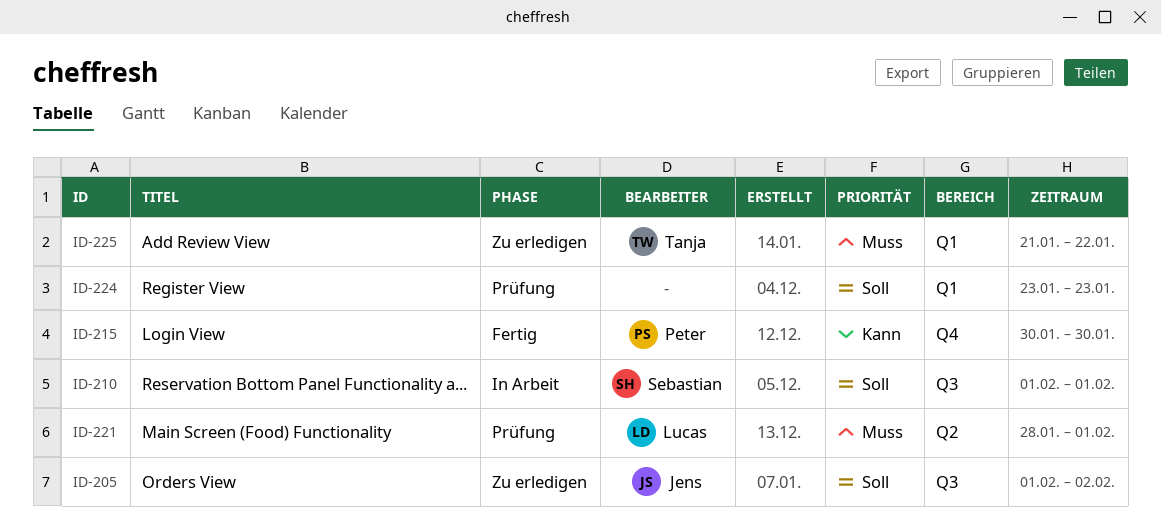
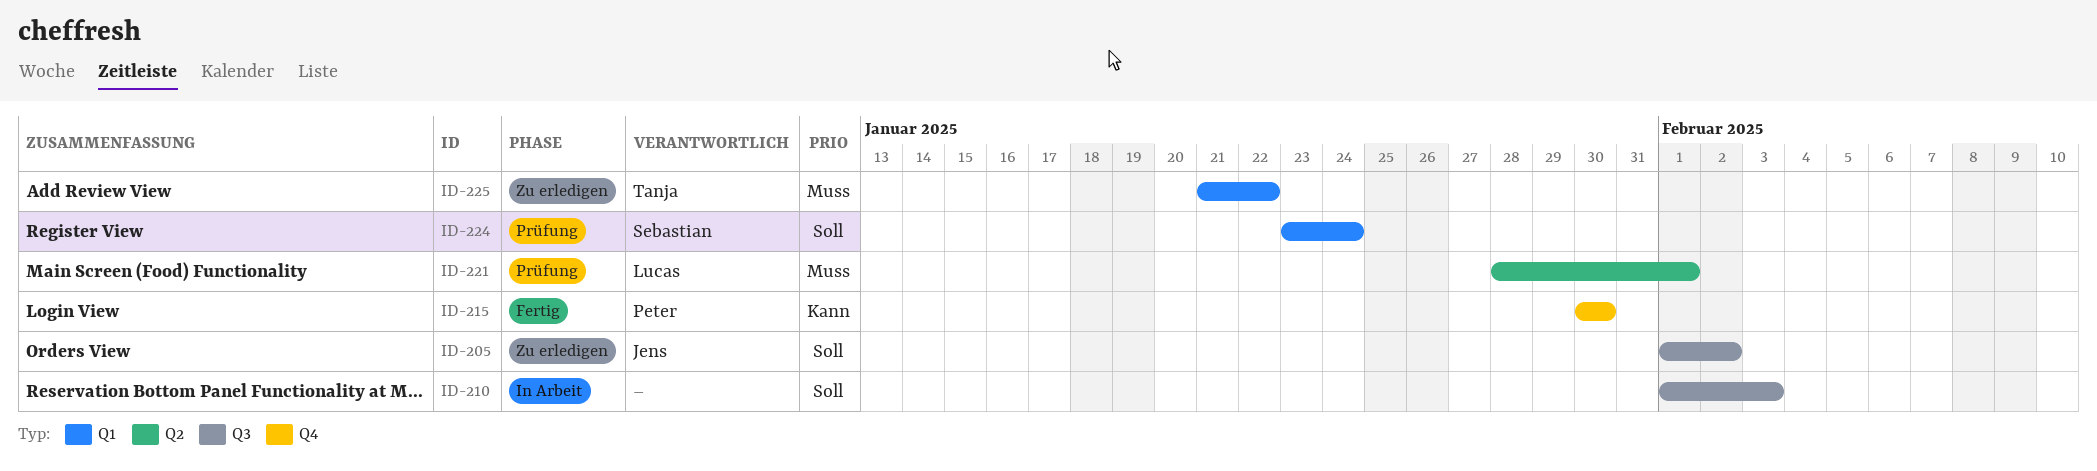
ID-210, owner: Sebastian -> none
ID-210, due: Feb 1 -> Feb 3
ID-224, owner: none -> Sebastian
ID-224, due: Jan 23 -> Jan 24

